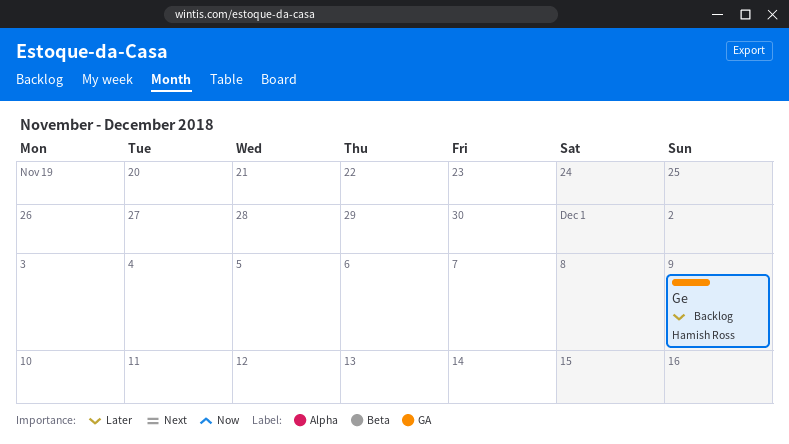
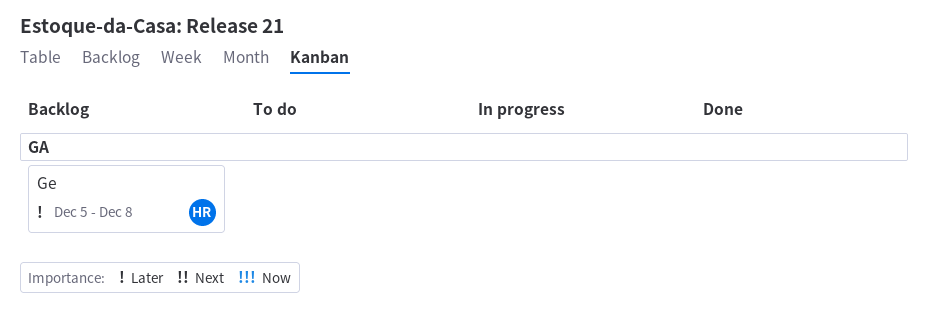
Ge, due: Dec 9 -> Dec 8

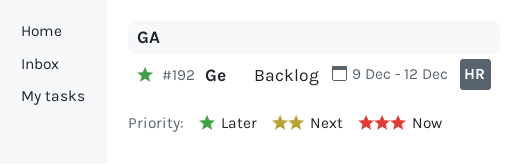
Ge, start: Dec 5 -> Dec 9
Ge, due: Dec 8 -> Dec 12

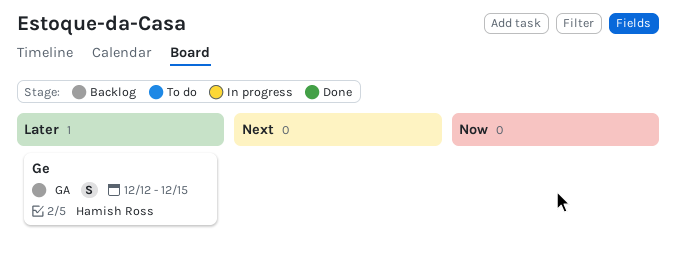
Ge, start: Dec 9 -> Dec 12
Ge, due: Dec 12 -> Dec 15

